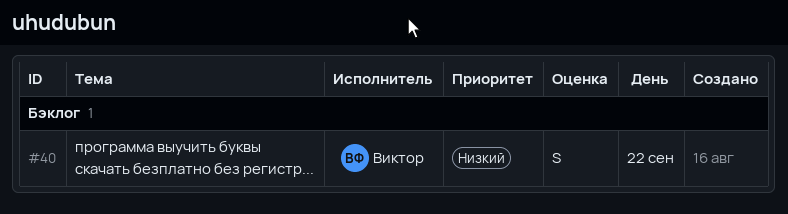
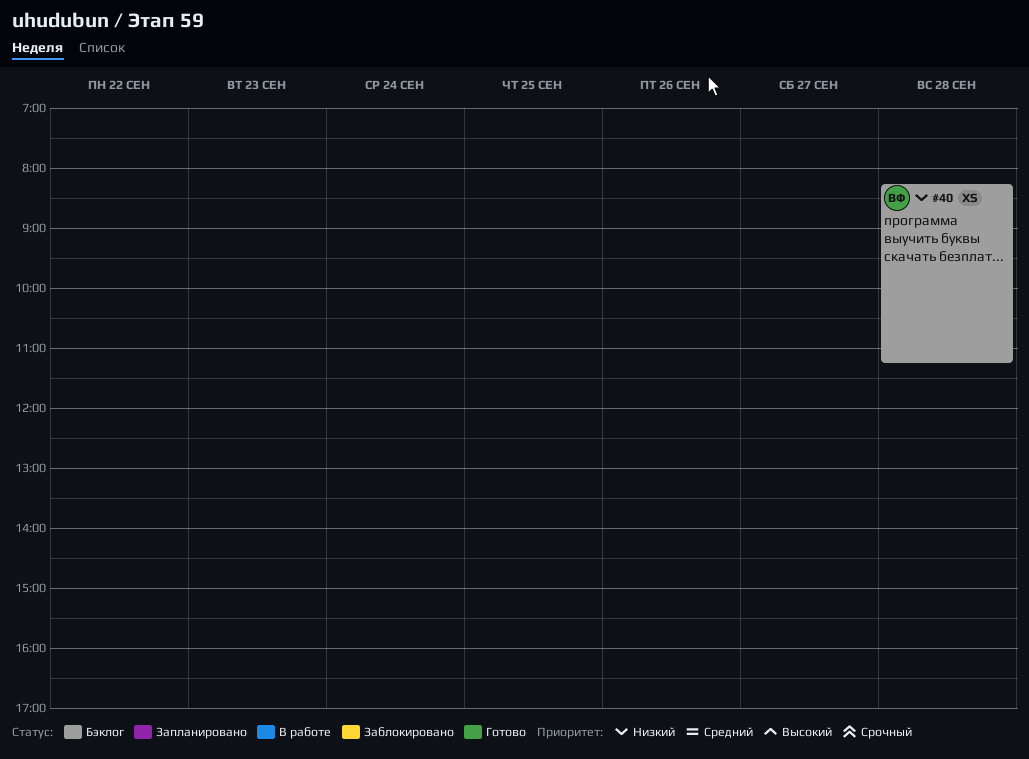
#40, estimate: S -> XS
#40, day: Sep 22 -> Sep 28

